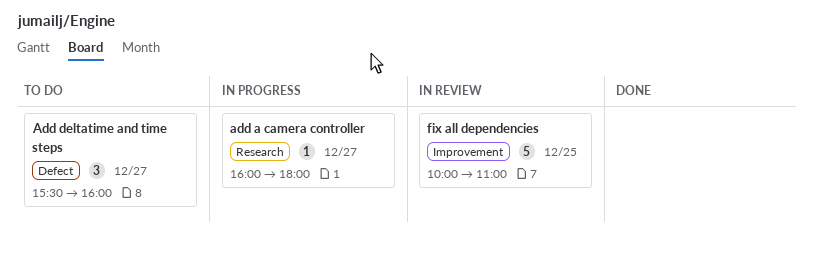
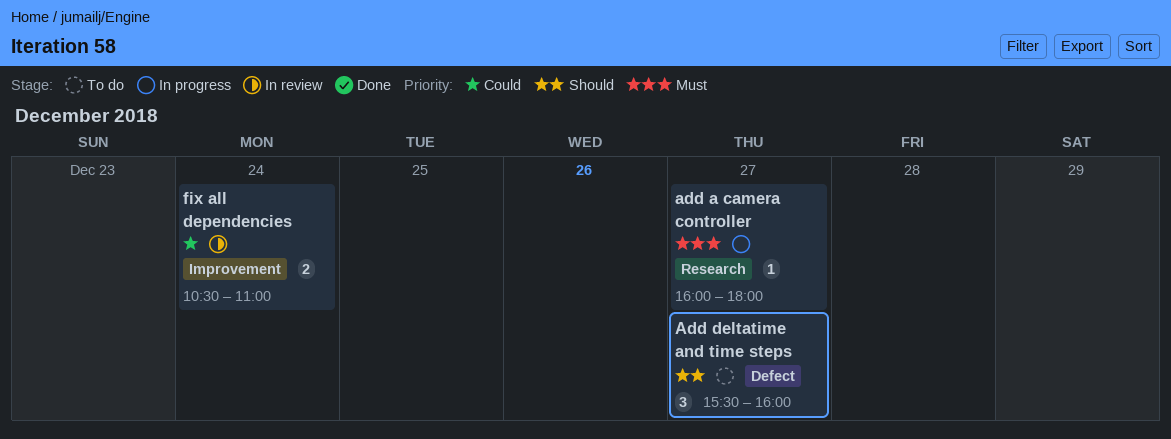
fix all dependencies, estimate: 5 -> 2
fix all dependencies, day: Dec 25 -> Dec 24
fix all dependencies, begins: 10:00 -> 10:30

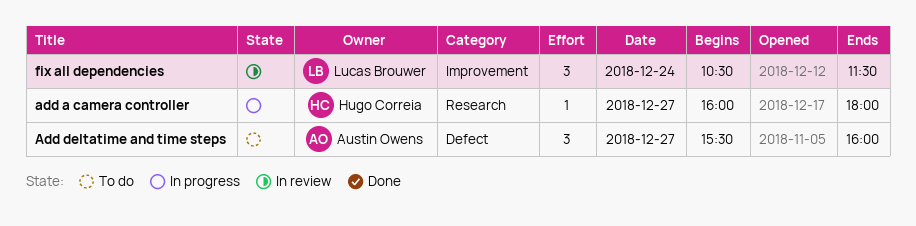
fix all dependencies, estimate: 2 -> 3
fix all dependencies, ends: 11:00 -> 11:30

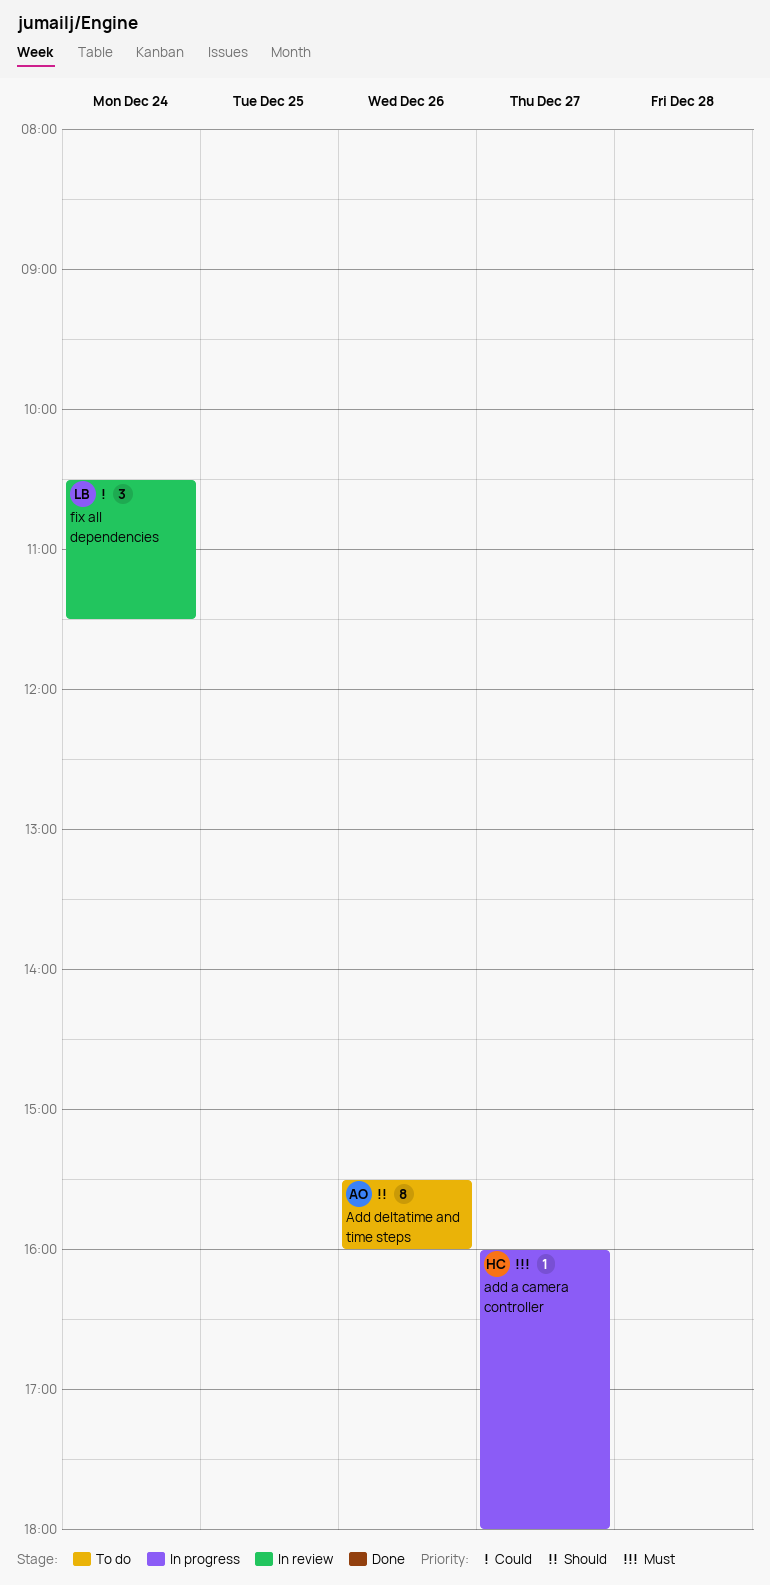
Add deltatime and time steps, estimate: 3 -> 8
Add deltatime and time steps, day: Dec 27 -> Dec 26

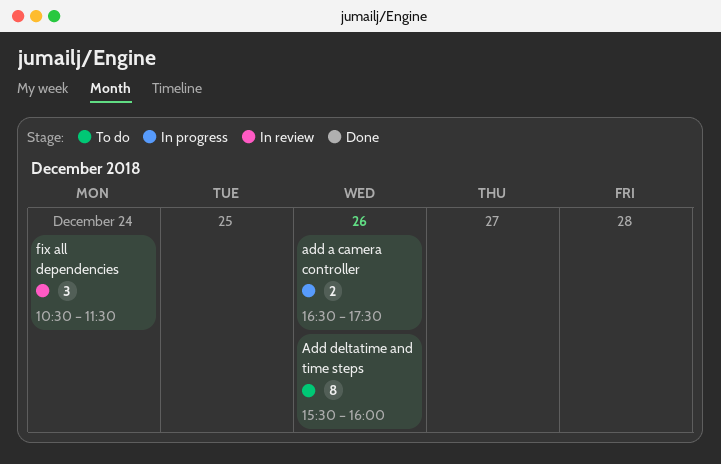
add a camera controller, estimate: 1 -> 2
add a camera controller, day: Dec 27 -> Dec 26
add a camera controller, begins: 16:00 -> 16:30
add a camera controller, ends: 18:00 -> 17:30

